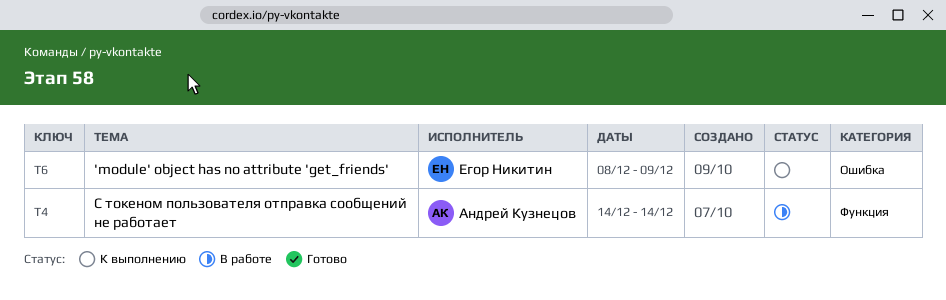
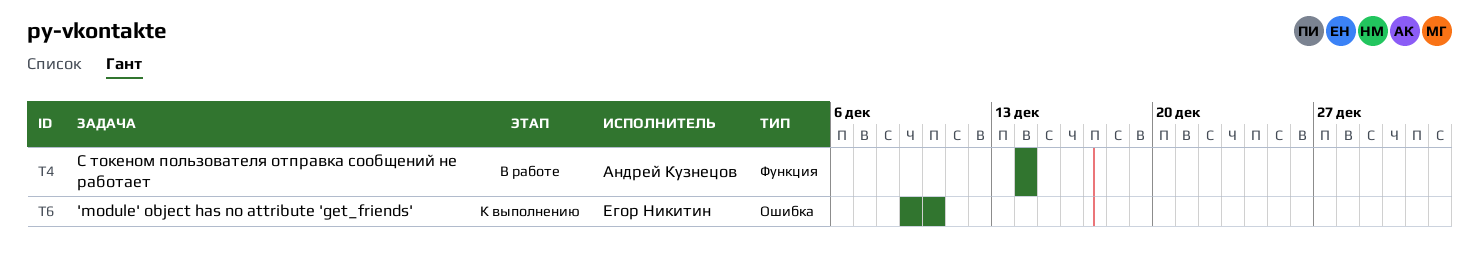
T6, start: Dec 8 -> Dec 9
T6, due: Dec 9 -> Dec 10

